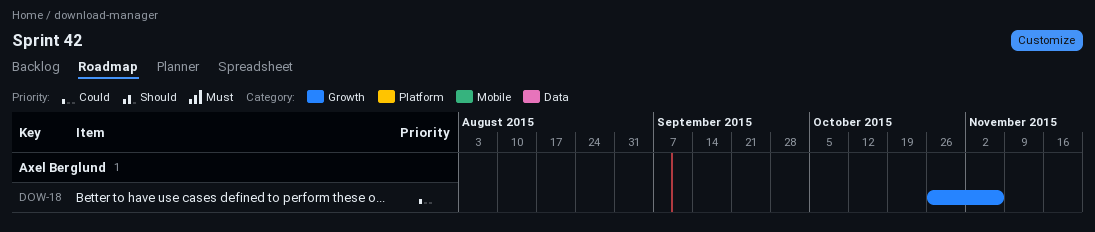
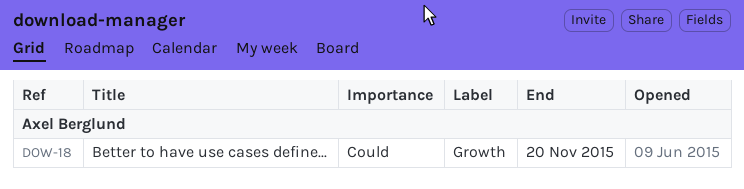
DOW-18, due: Nov 6 -> Nov 20

